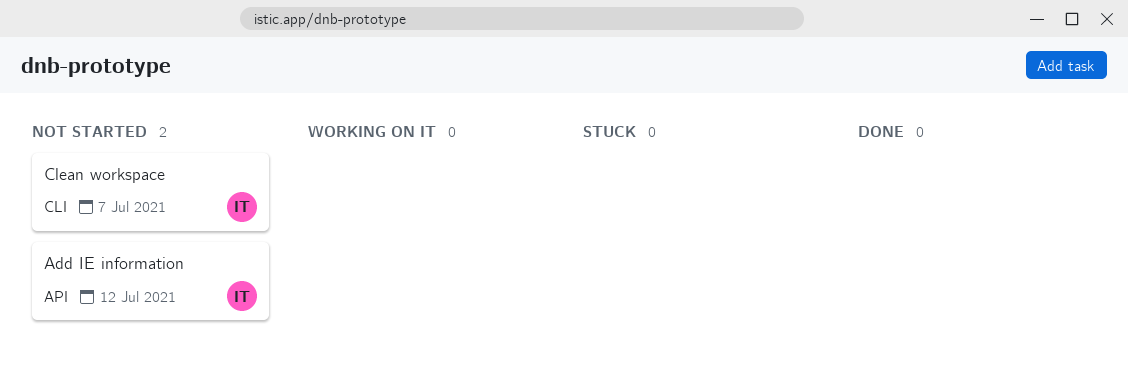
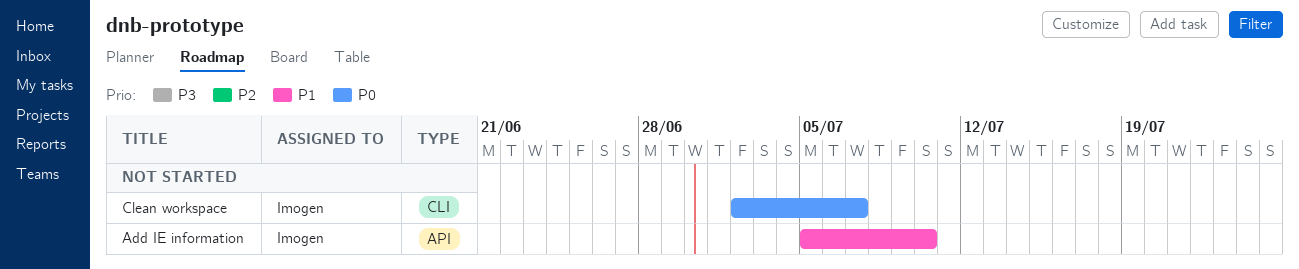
Add IE information, due: Jul 12 -> Jul 10

